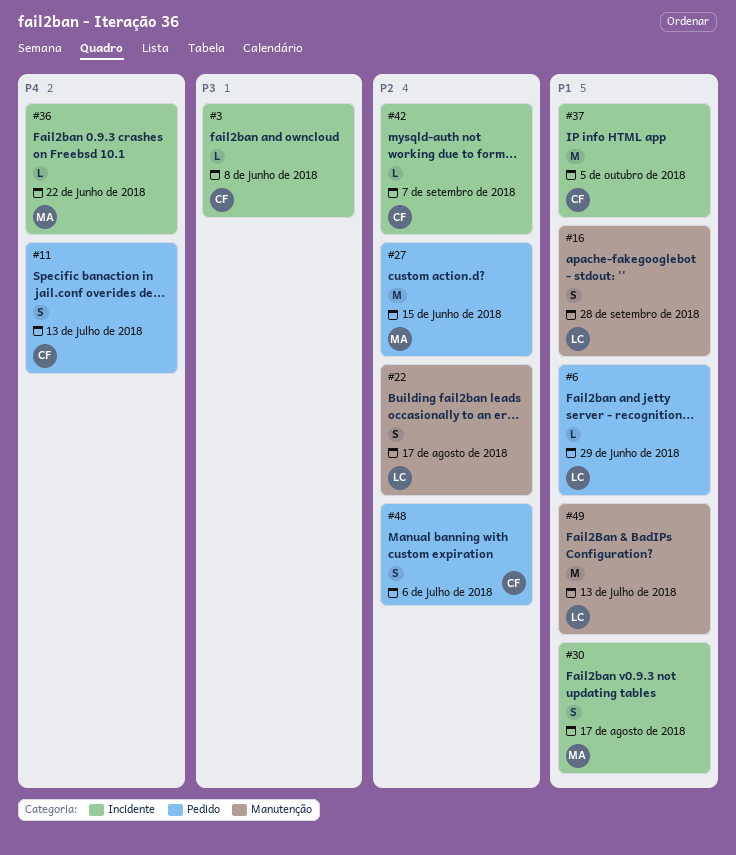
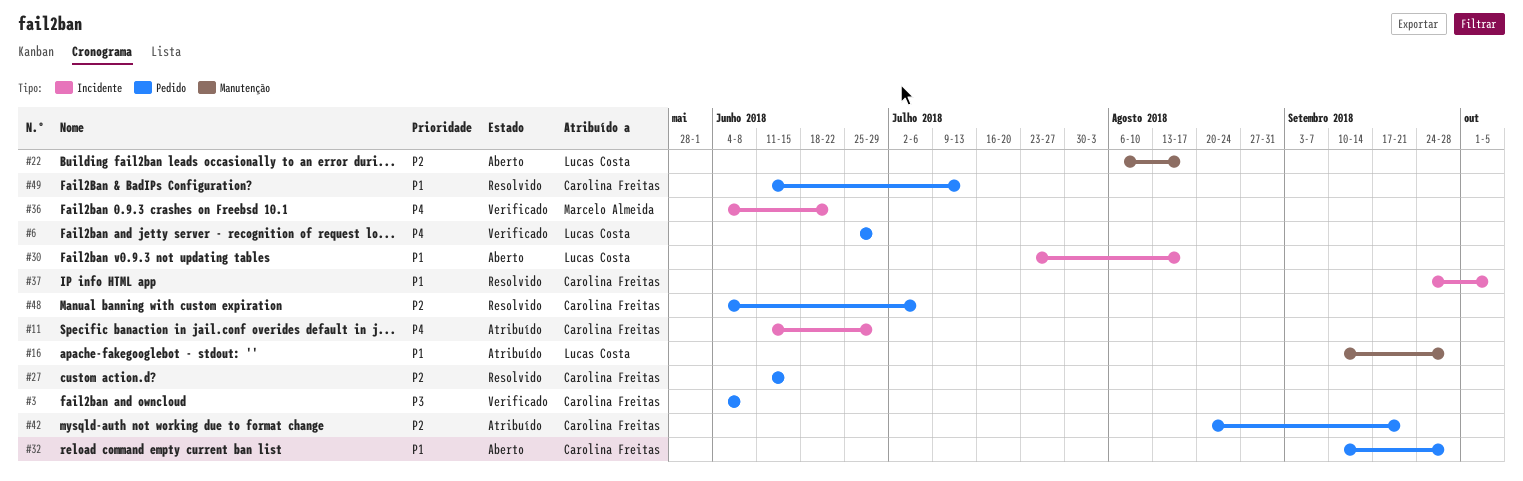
#3, label: Incidente -> Pedido
#6, priority: P1 -> P4
#11, label: Pedido -> Incidente
#11, due: Jul 13 -> Jun 29
#27, owner: Marcelo Almeida -> Carolina Freitas
#30, owner: Marcelo Almeida -> Lucas Costa
#32: none -> present
#42, label: Incidente -> Pedido
#42, due: Sep 7 -> Sep 21
#49, owner: Lucas Costa -> Carolina Freitas
#49, label: Manutenção -> Pedido

